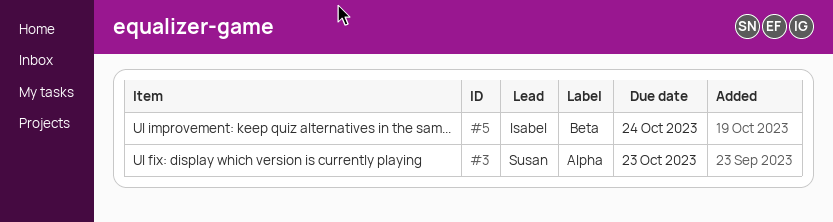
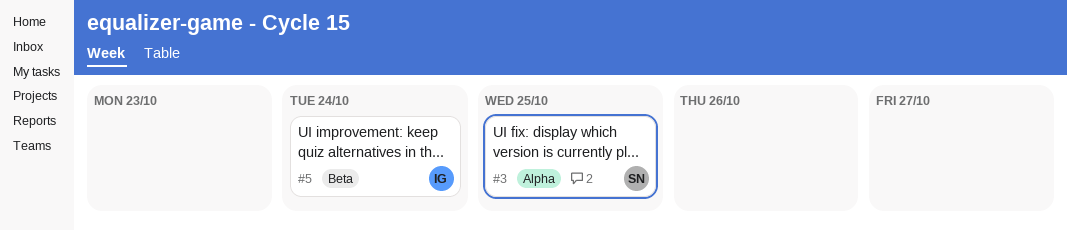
#3, due: Oct 23 -> Oct 25

